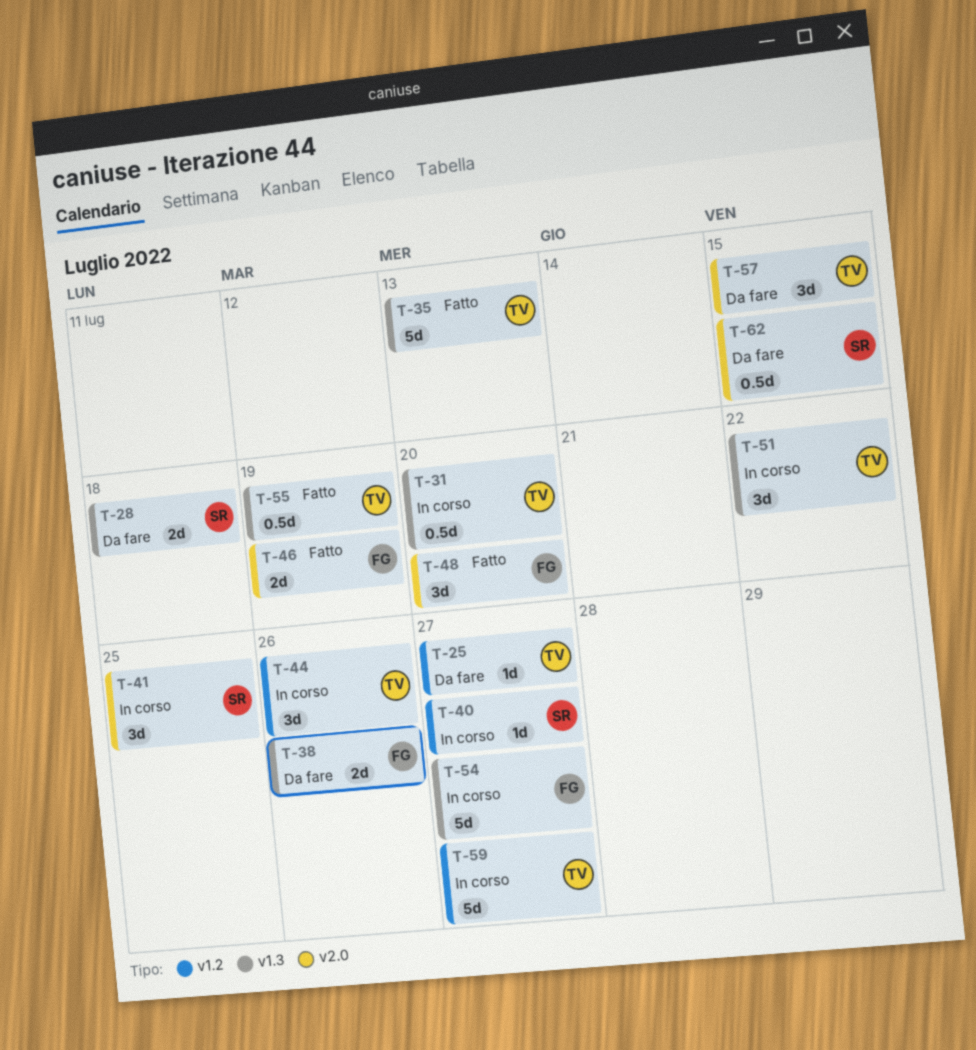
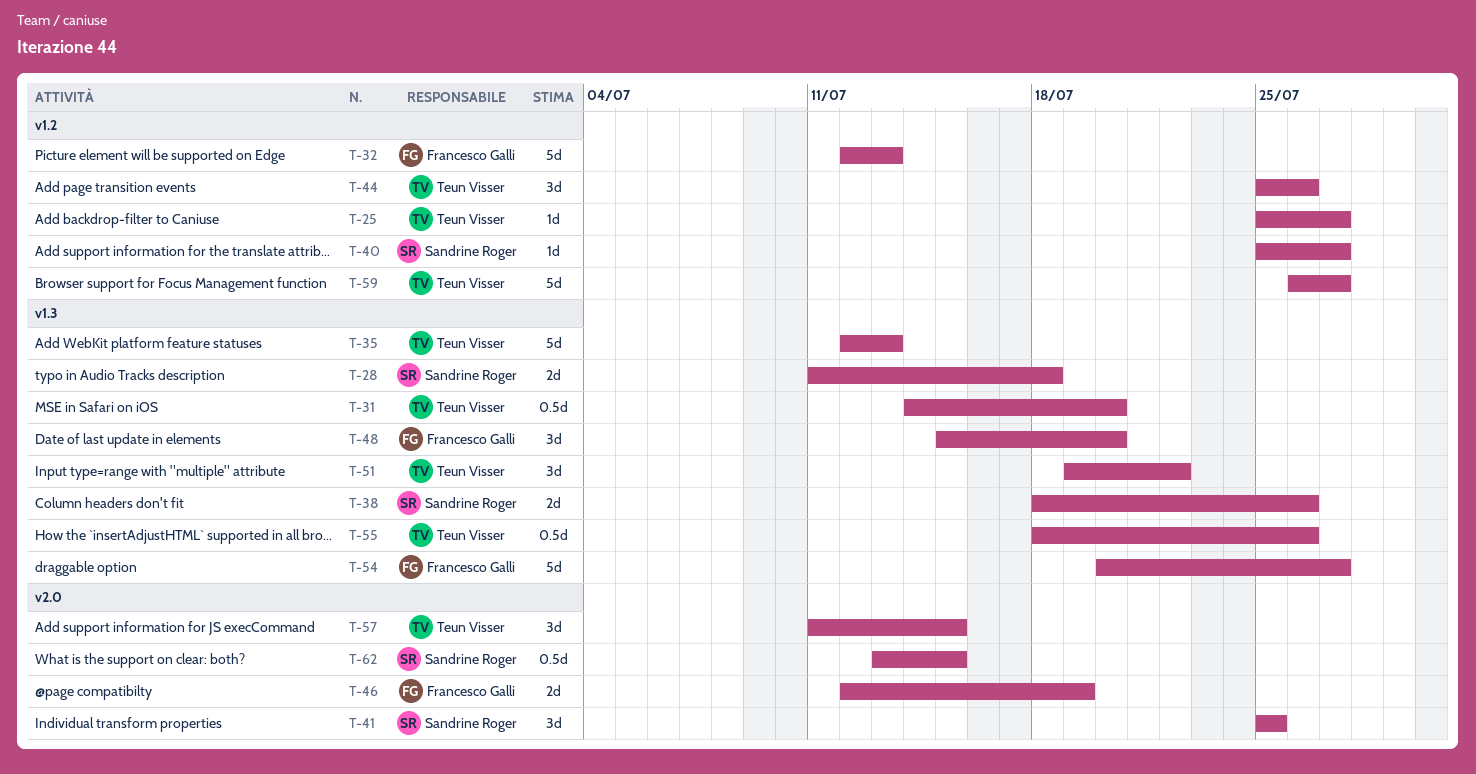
T-32: none -> present
T-38, owner: Francesco Galli -> Sandrine Roger
T-48, label: v2.0 -> v1.3
T-55, due: Jul 19 -> Jul 26

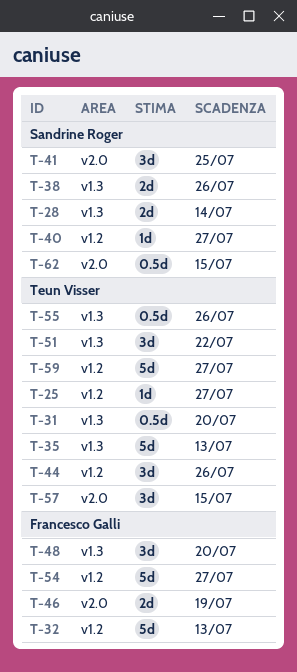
T-28, due: Jul 18 -> Jul 14
T-54, label: v1.3 -> v1.2

